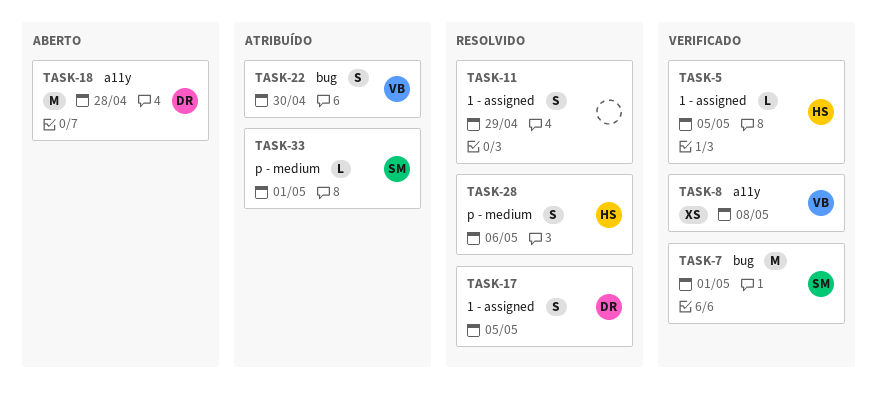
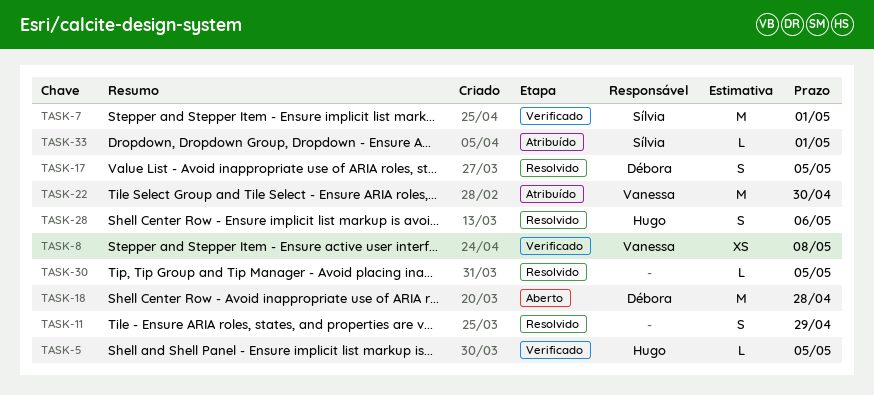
TASK-22, estimate: S -> M
TASK-30: none -> present

